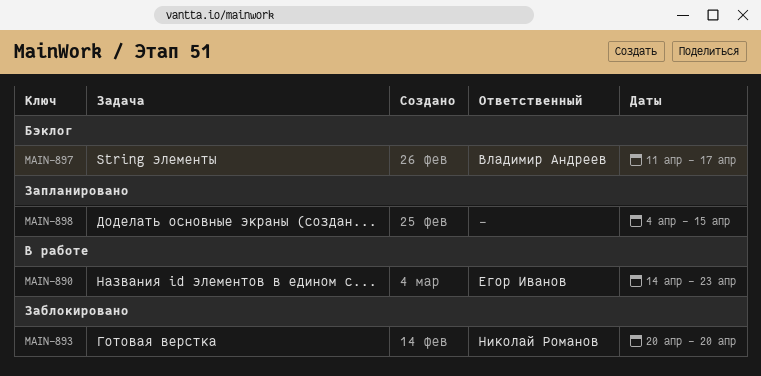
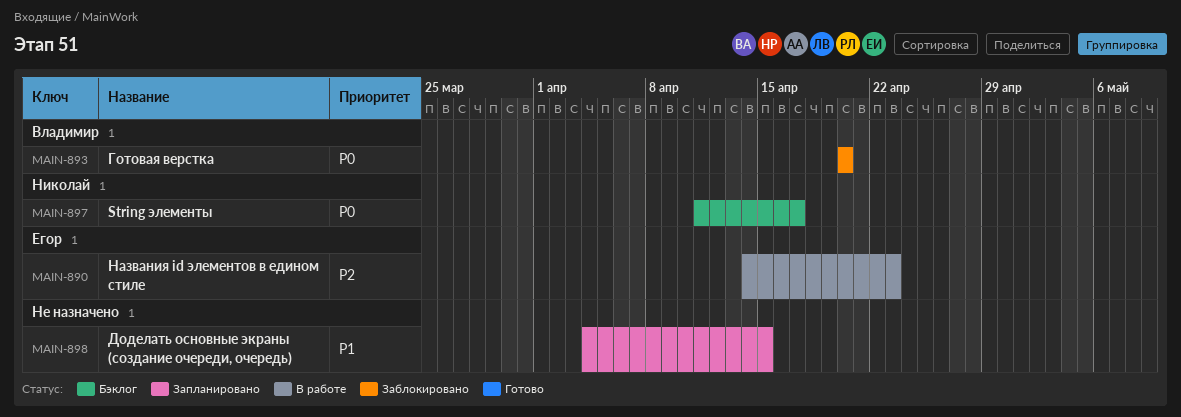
MAIN-893, owner: Николай Романов -> Владимир Андреев
MAIN-897, owner: Владимир Андреев -> Николай Романов

